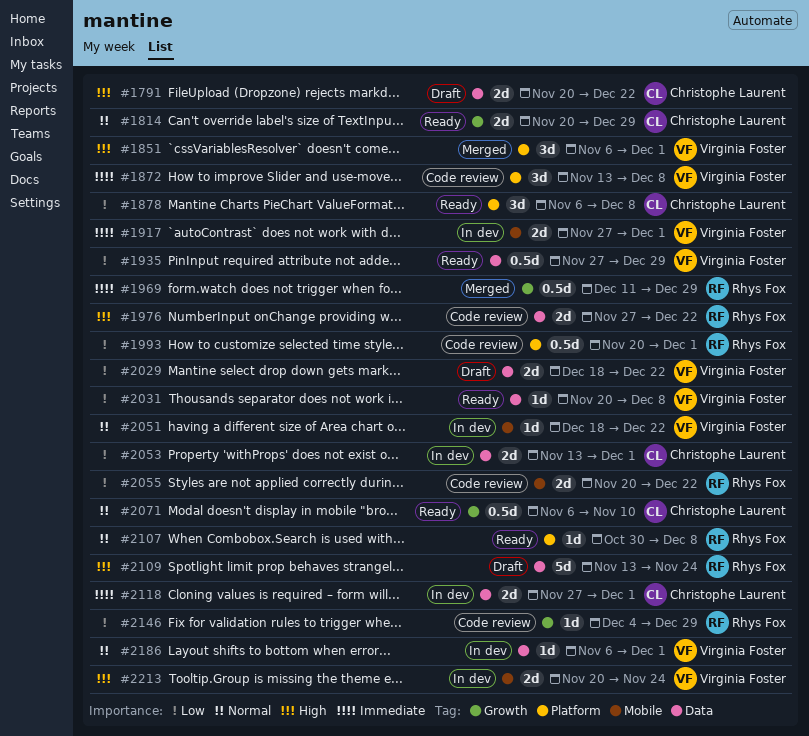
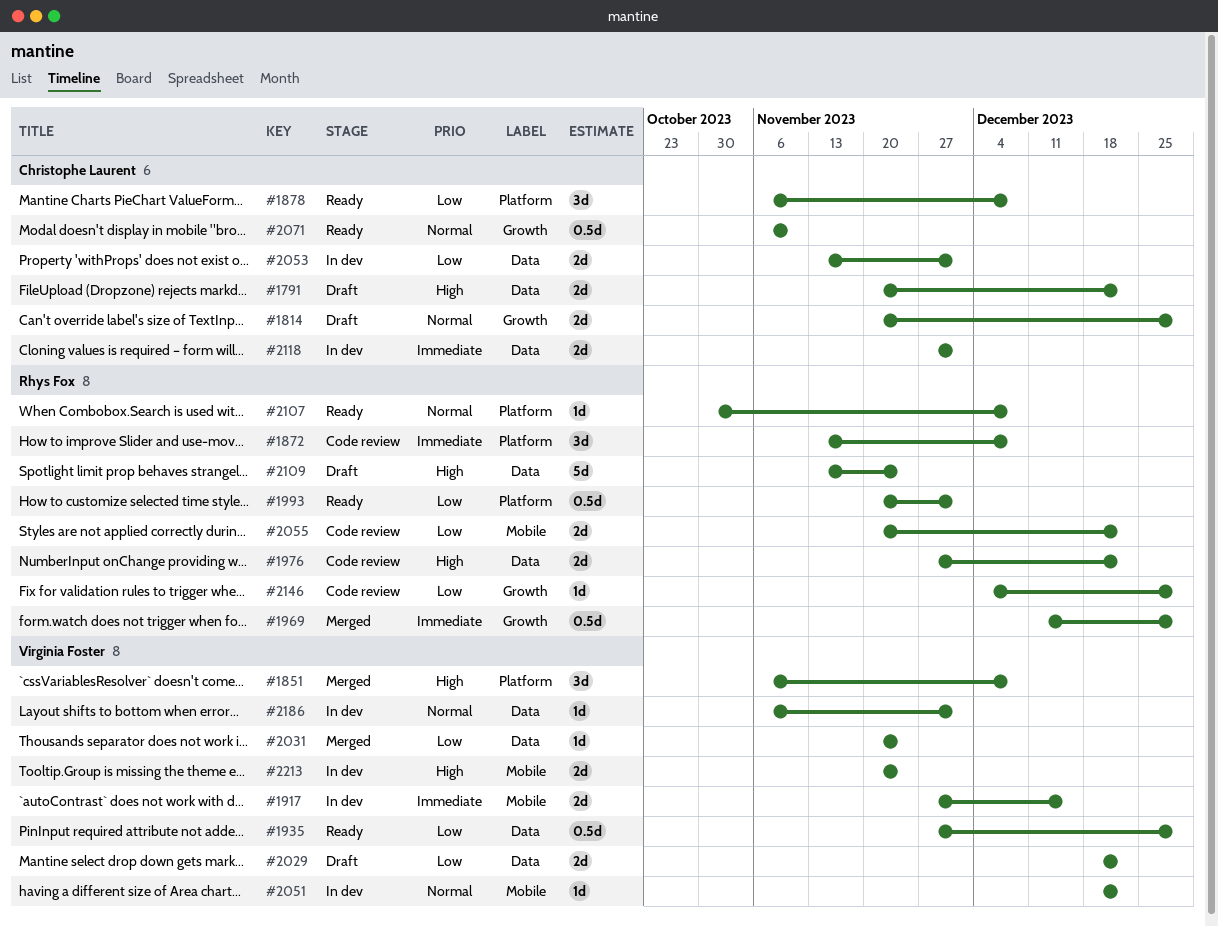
#1814, status: Ready -> Draft
#1851, due: Dec 1 -> Dec 8
#1872, owner: Virginia Foster -> Rhys Fox
#1917, due: Dec 1 -> Dec 15
#1993, status: Code review -> Ready
#2031, status: Ready -> Merged
#2031, due: Dec 8 -> Nov 24

